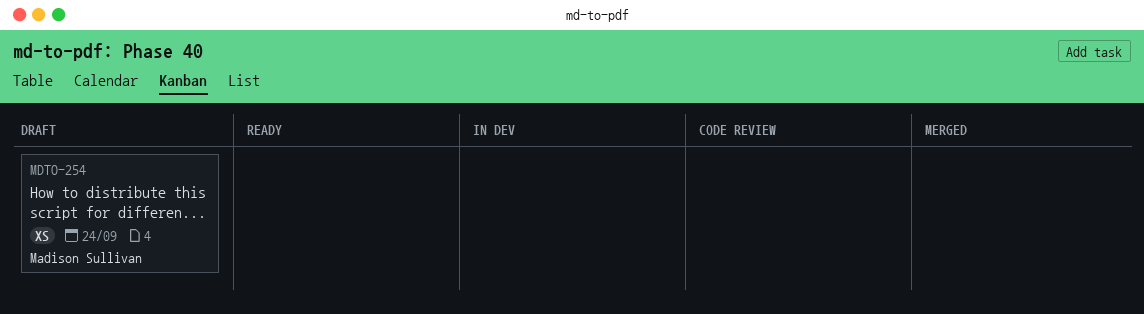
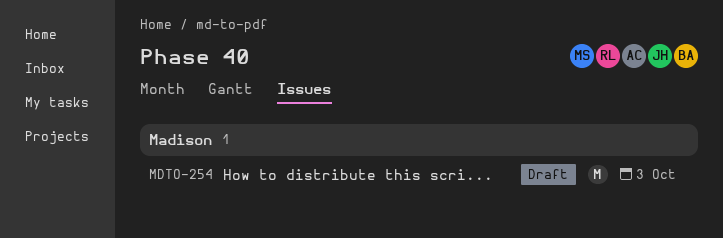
MDTO-254, estimate: XS -> M
MDTO-254, due: Sep 24 -> Oct 3

